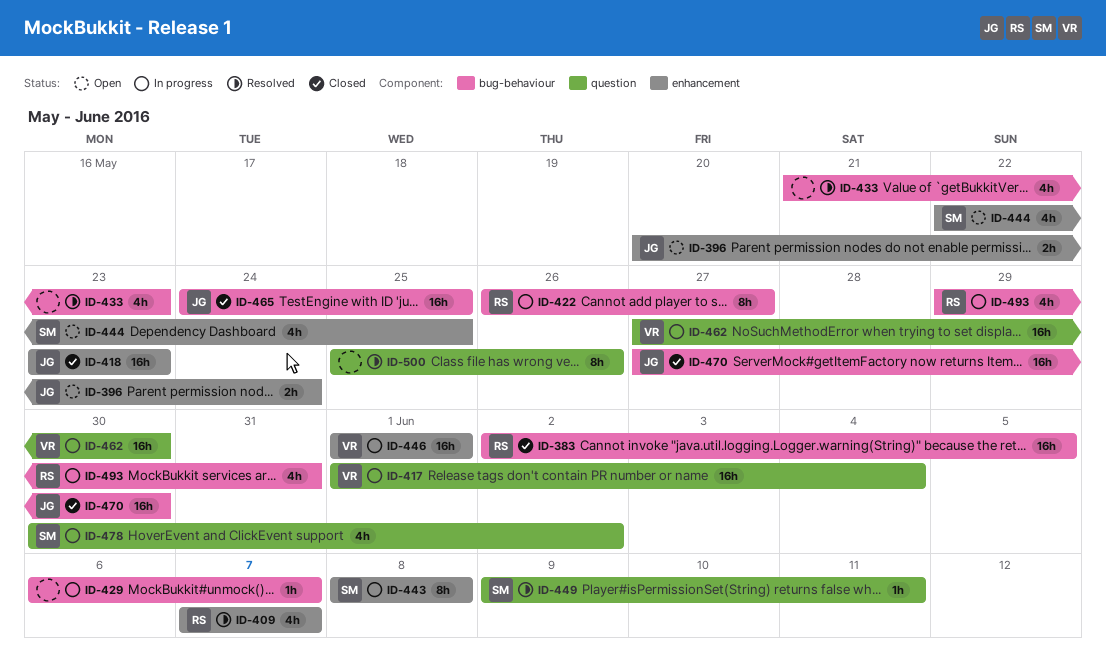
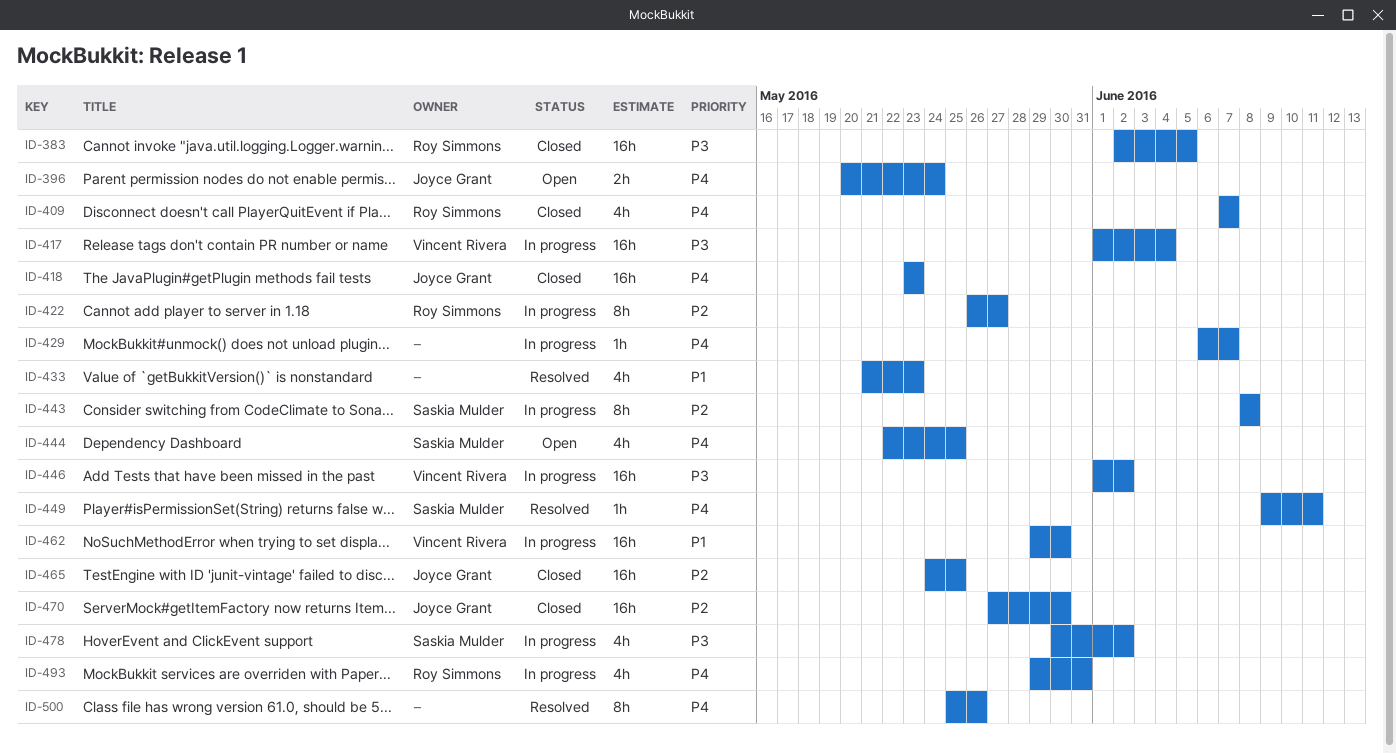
ID-409, status: Resolved -> Closed
ID-446, due: Jun 1 -> Jun 2
ID-462, start: May 27 -> May 29

